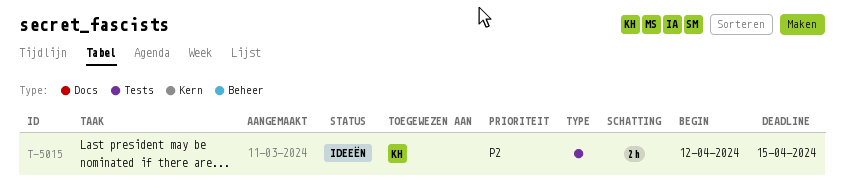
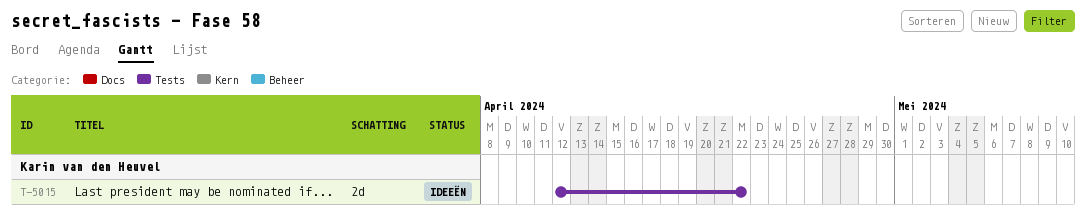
T-5015, estimate: 2h -> 2d
T-5015, due: Apr 15 -> Apr 22

